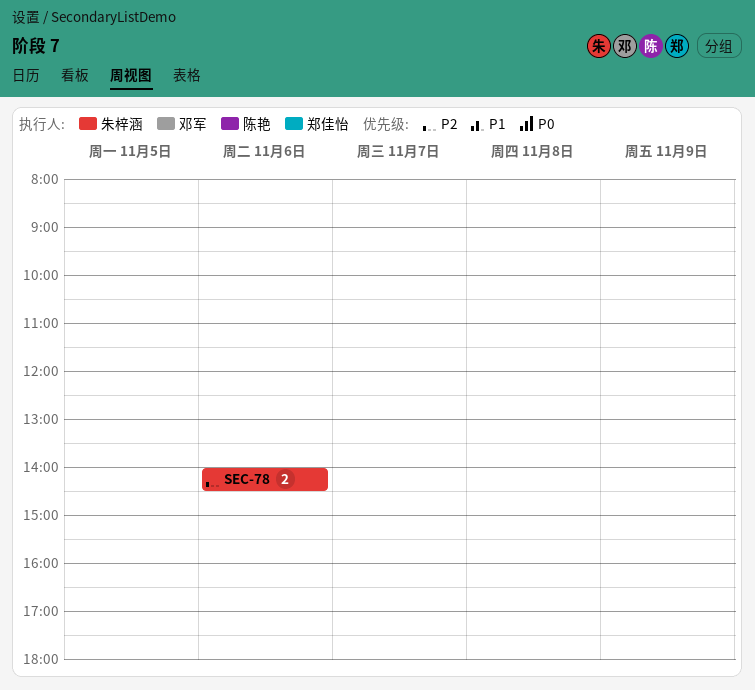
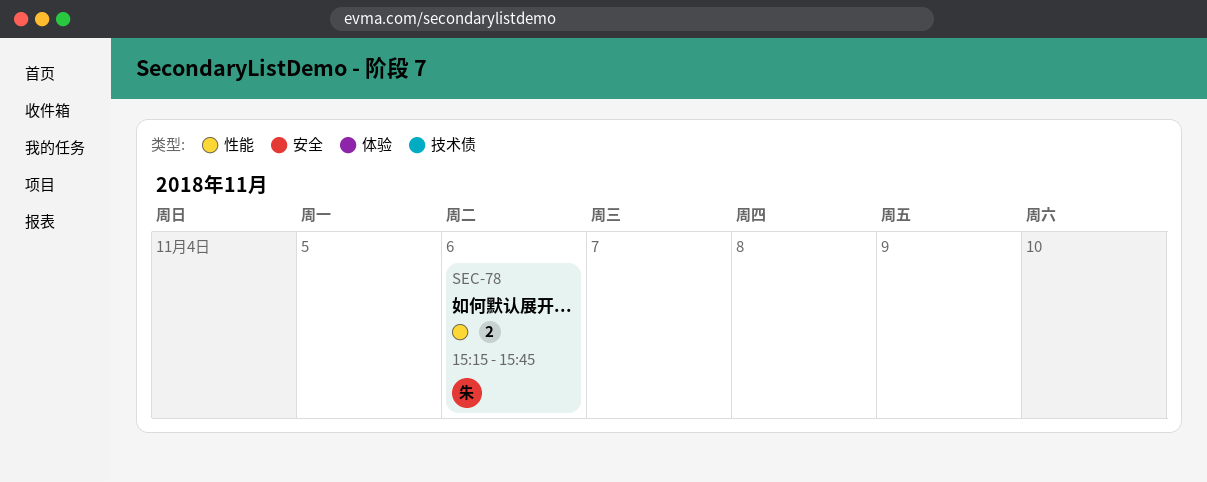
SEC-78, begins: 14:00 -> 15:15
SEC-78, ends: 14:30 -> 15:45

